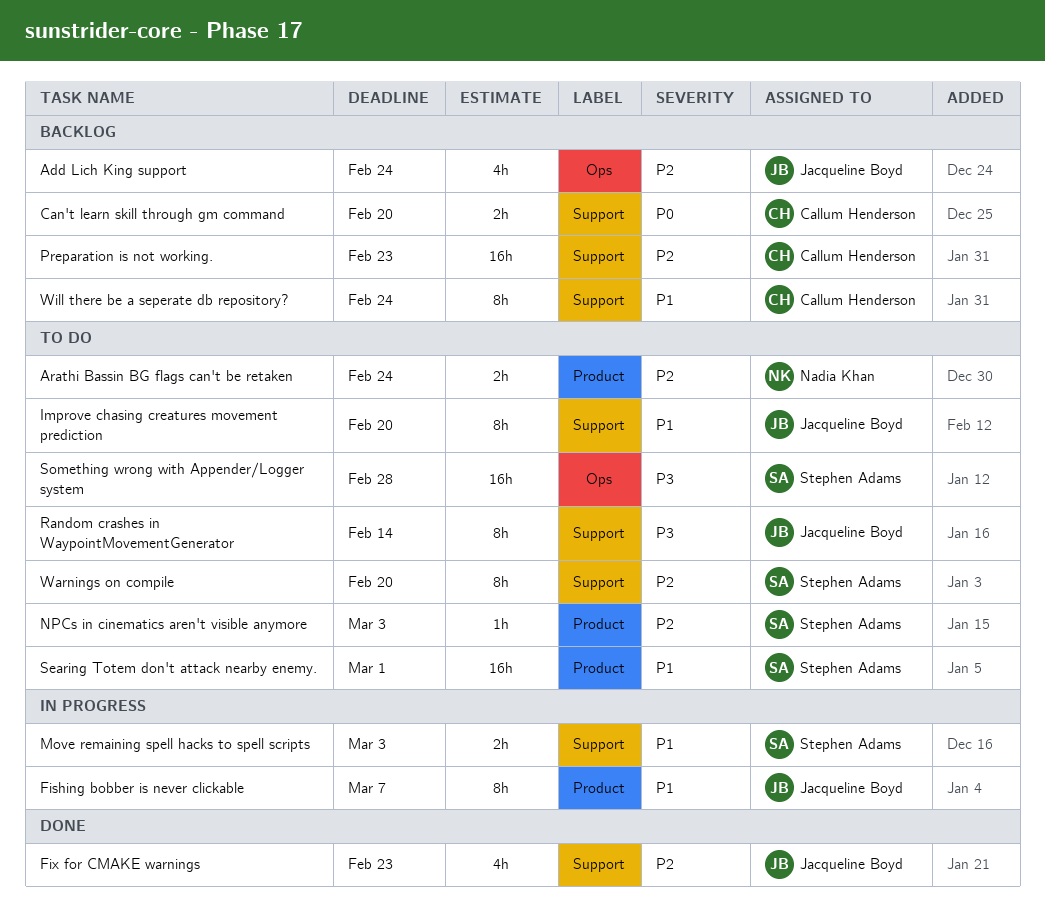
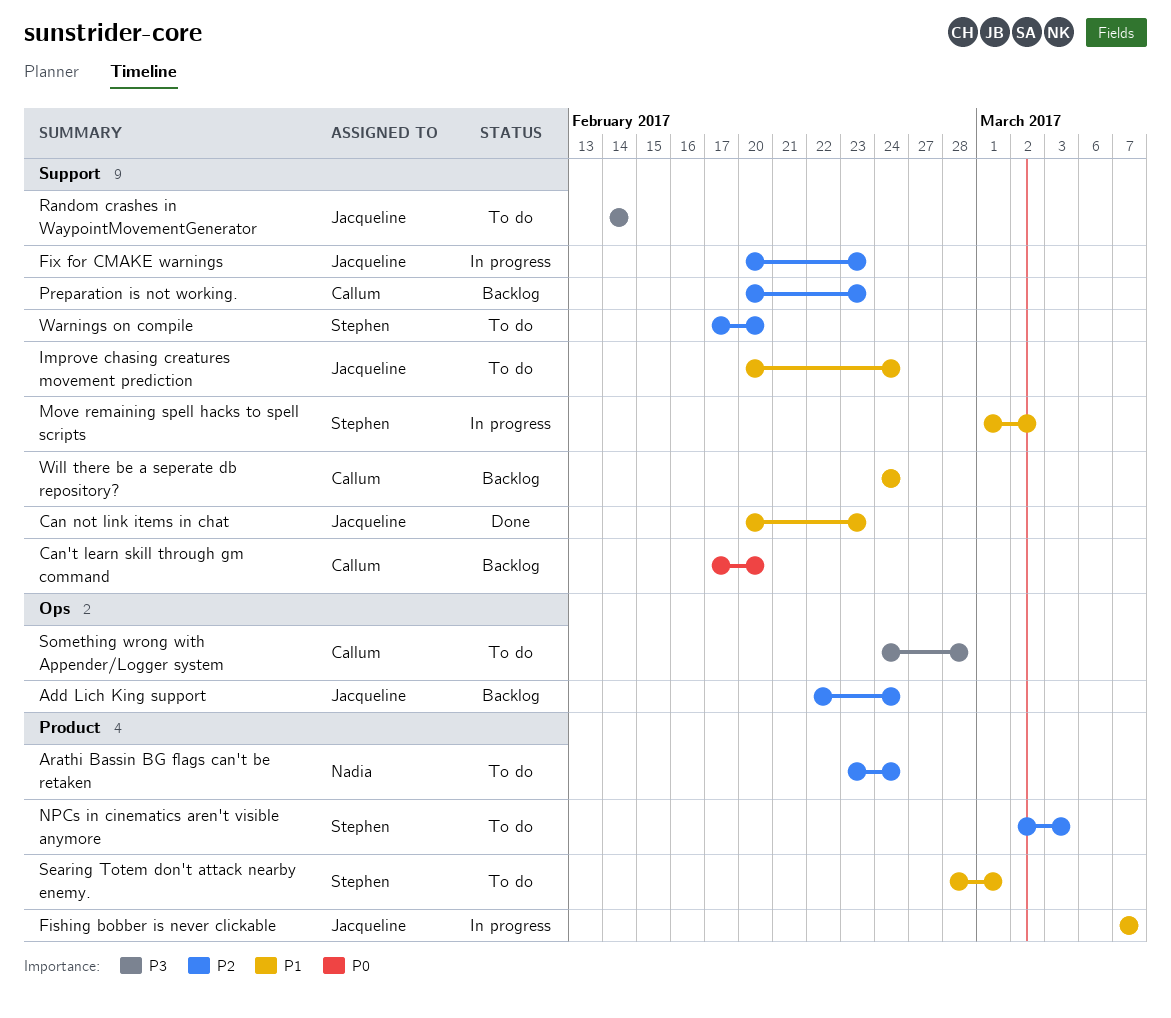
Can not link items in chat: none -> present
Fix for CMAKE warnings, status: Done -> In progress
Improve chasing creatures movement prediction, due: Feb 20 -> Feb 24
Move remaining spell hacks to spell scripts, due: Mar 3 -> Mar 2
Something wrong with Appender/Logger system, owner: Stephen Adams -> Callum Henderson

